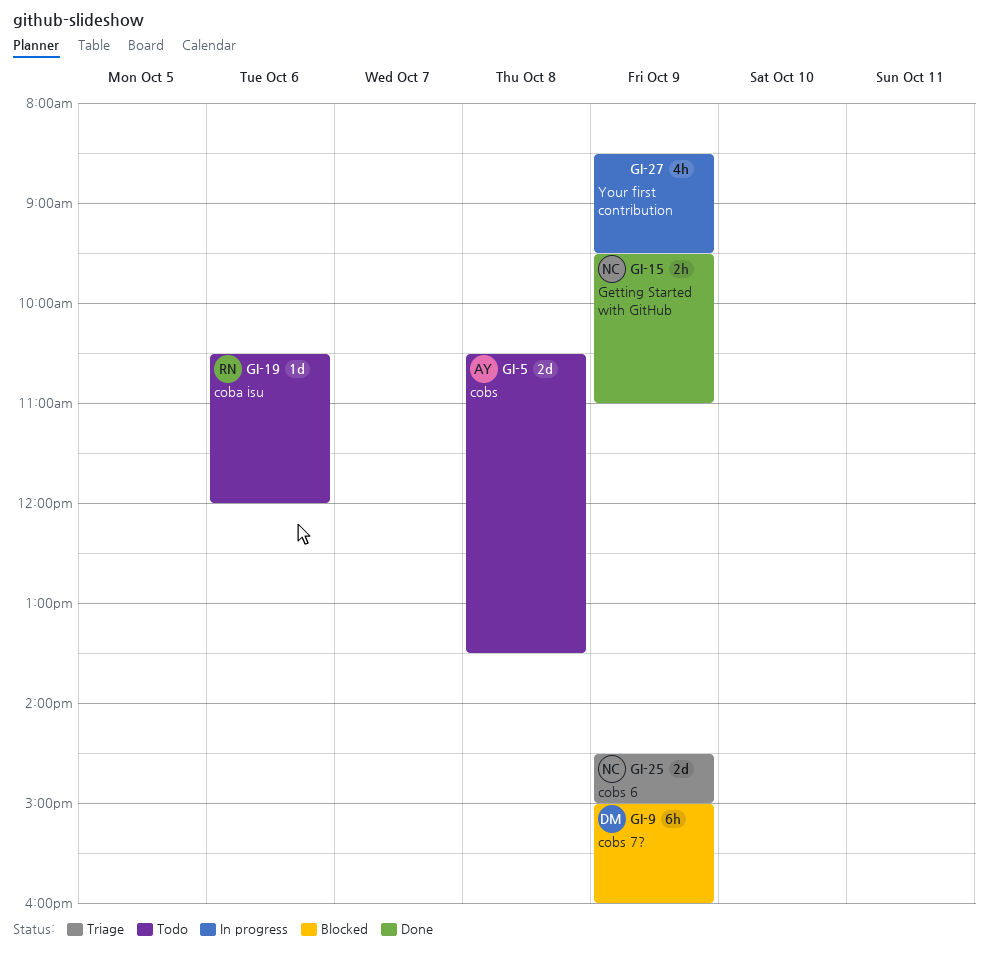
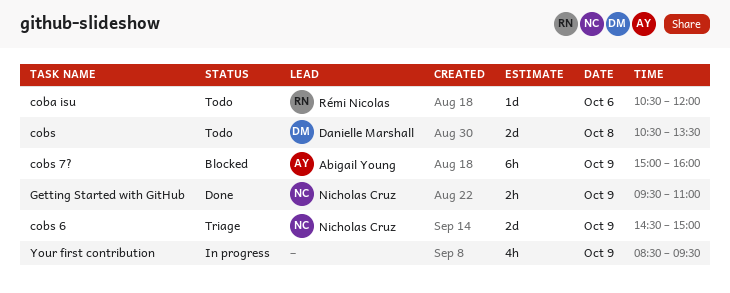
cobs, owner: Abigail Young -> Danielle Marshall
cobs 7?, owner: Danielle Marshall -> Abigail Young

